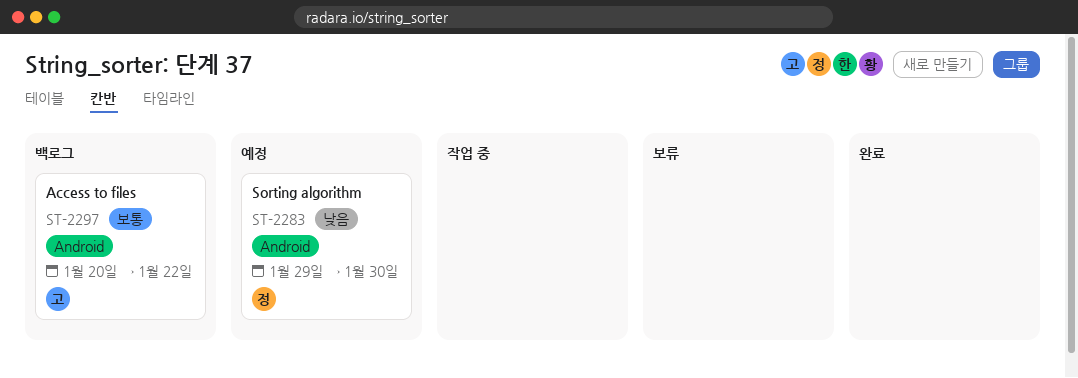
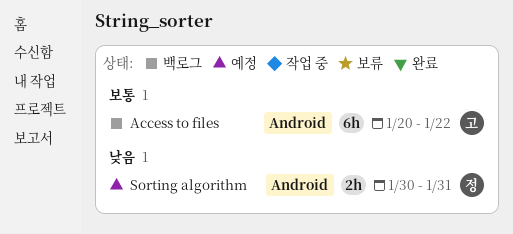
Sorting algorithm, start: Jan 29 -> Jan 30
Sorting algorithm, due: Jan 30 -> Jan 31

